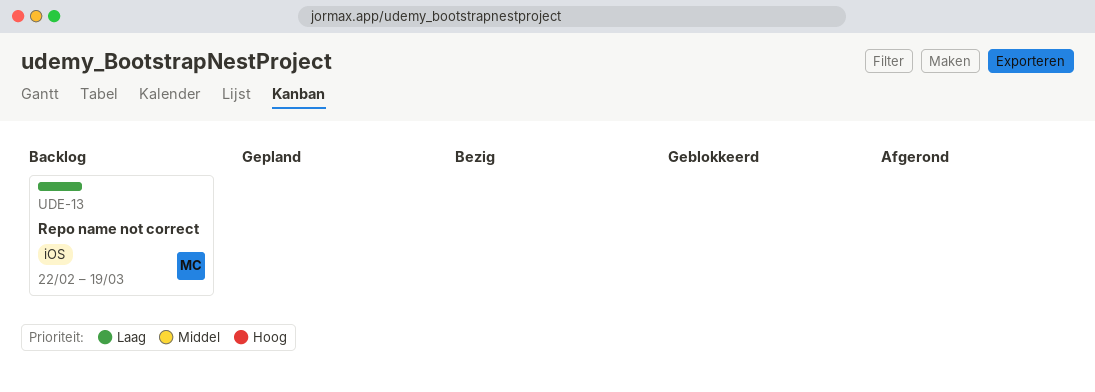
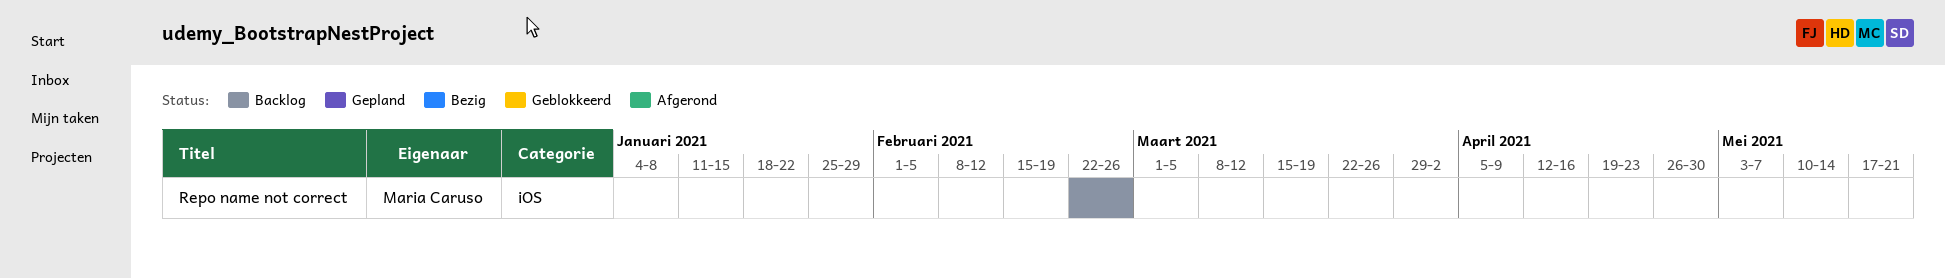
Repo name not correct, due: Mar 19 -> Feb 26

